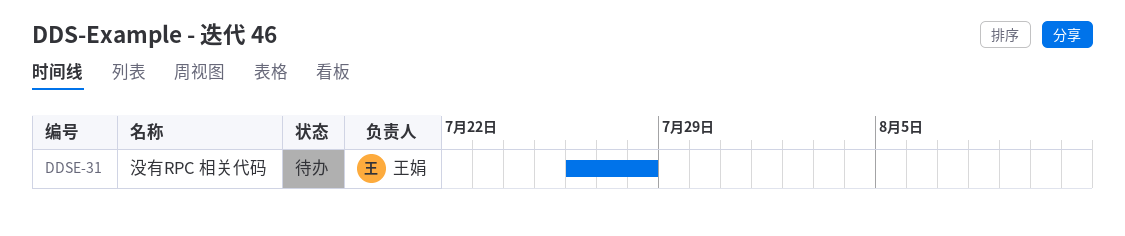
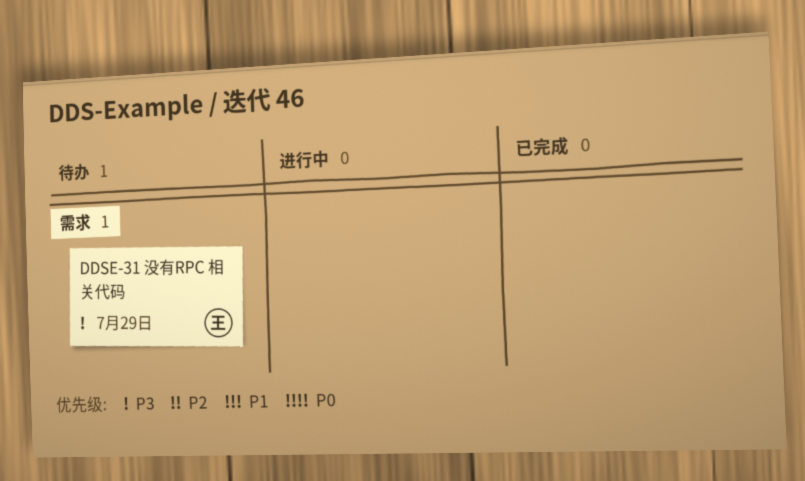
DDSE-31, due: Jul 28 -> Jul 29

